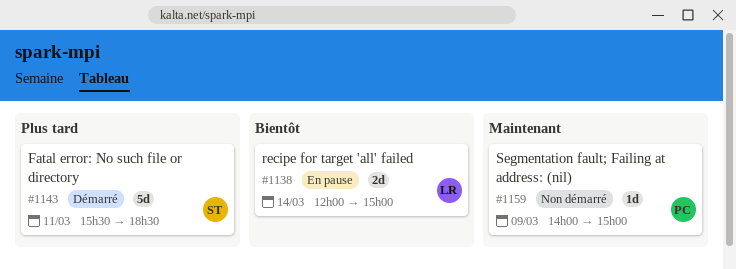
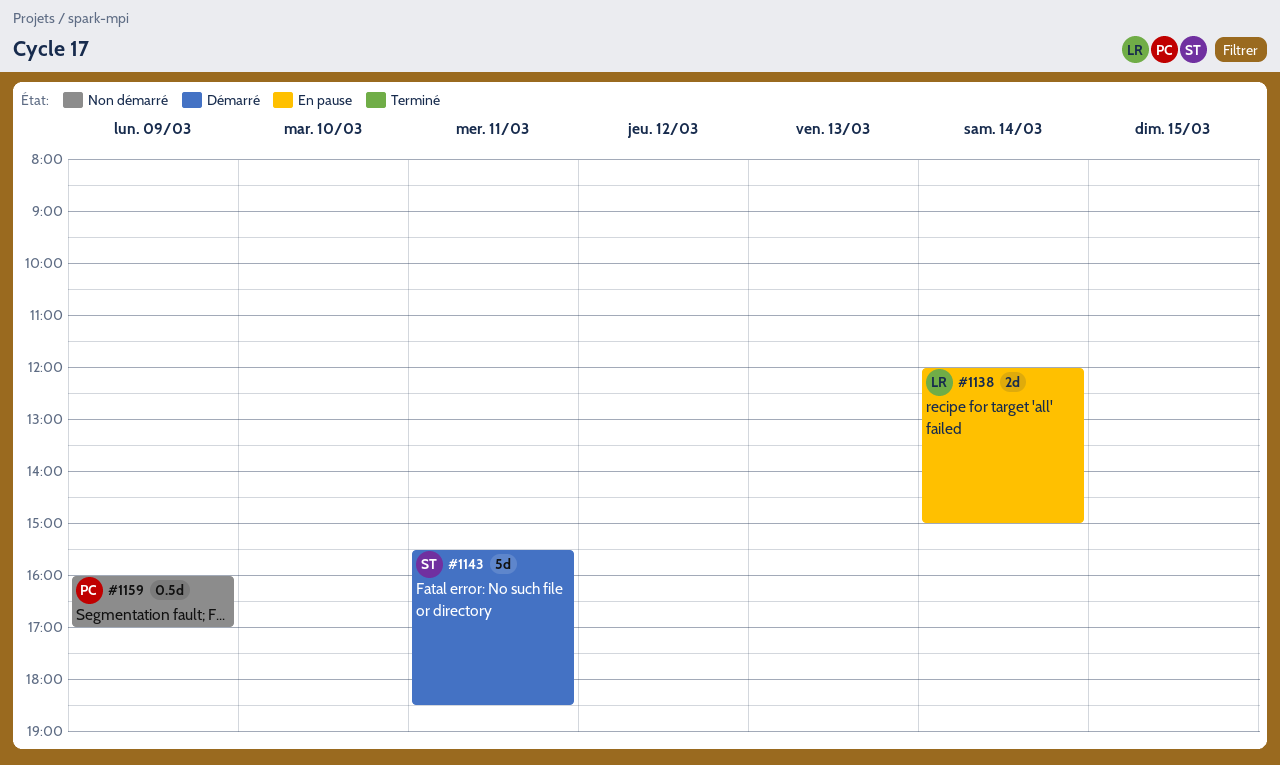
#1159, estimate: 1d -> 0.5d
#1159, begins: 14:00 -> 16:00
#1159, ends: 15:00 -> 17:00

